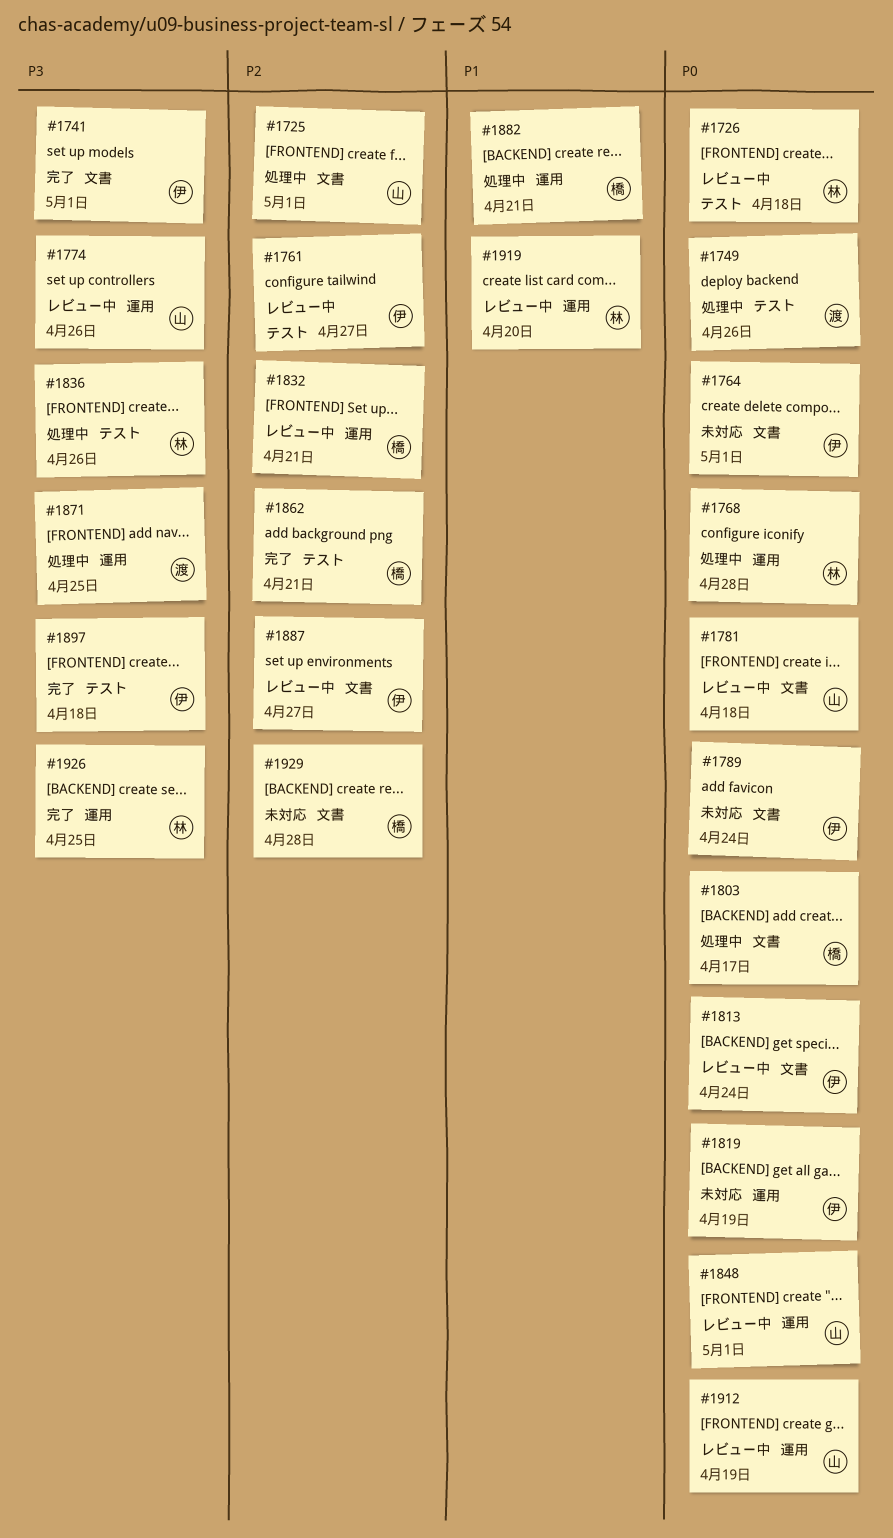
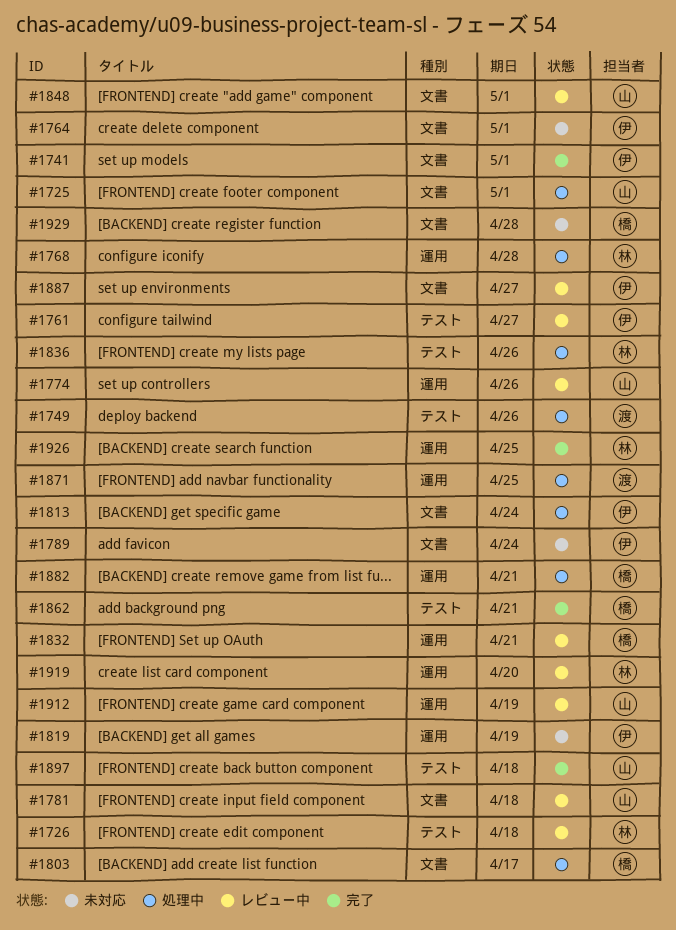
#1813, status: レビュー中 -> 処理中
#1848, label: 運用 -> 文書
#1897, owner: 伊 -> 山

